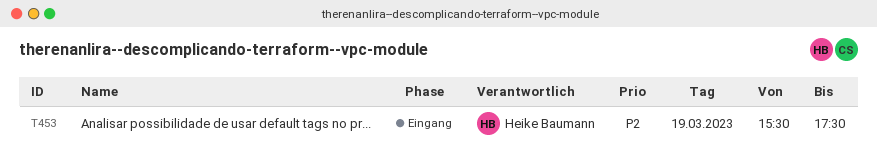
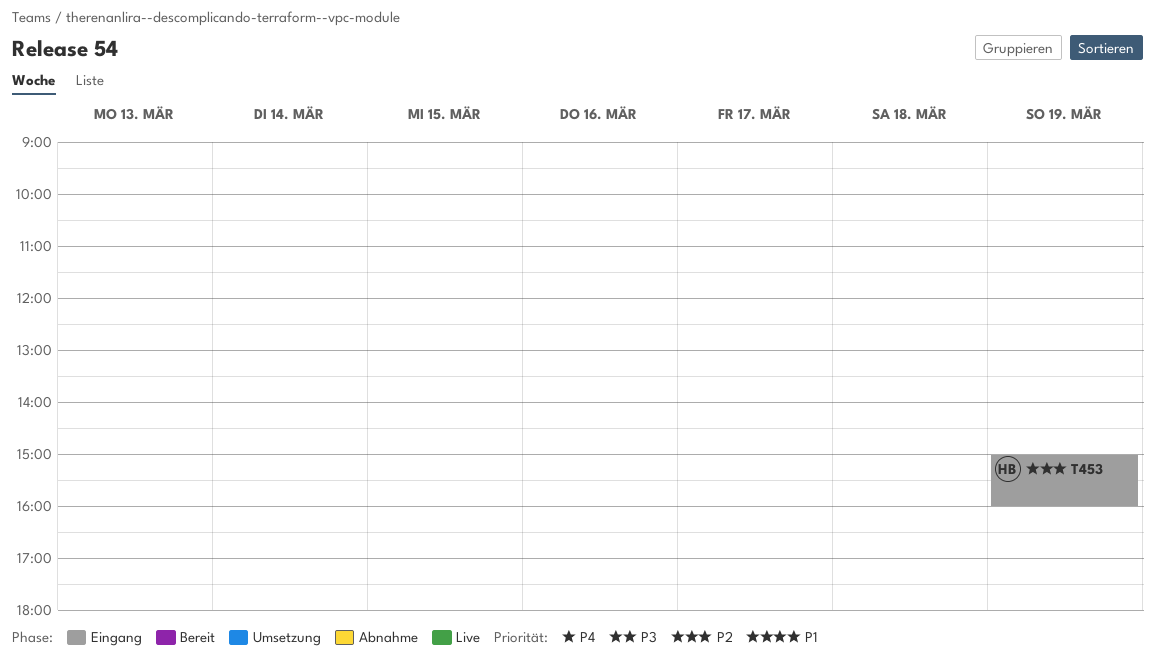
T453, begins: 15:30 -> 15:00
T453, ends: 17:30 -> 16:00

